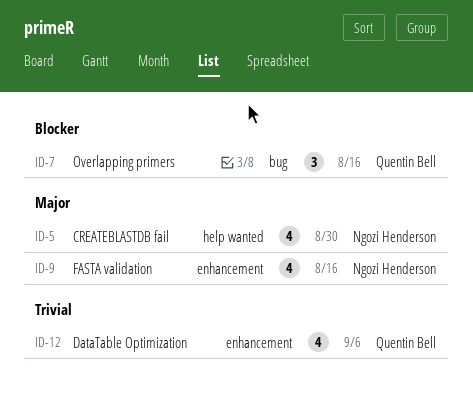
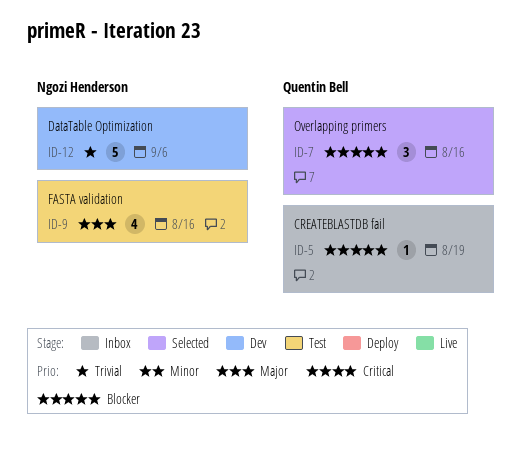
ID-5, owner: Ngozi Henderson -> Quentin Bell
ID-5, priority: Major -> Blocker
ID-5, estimate: 4 -> 1
ID-5, due: Aug 30 -> Aug 19
ID-12, owner: Quentin Bell -> Ngozi Henderson
ID-12, estimate: 4 -> 5

